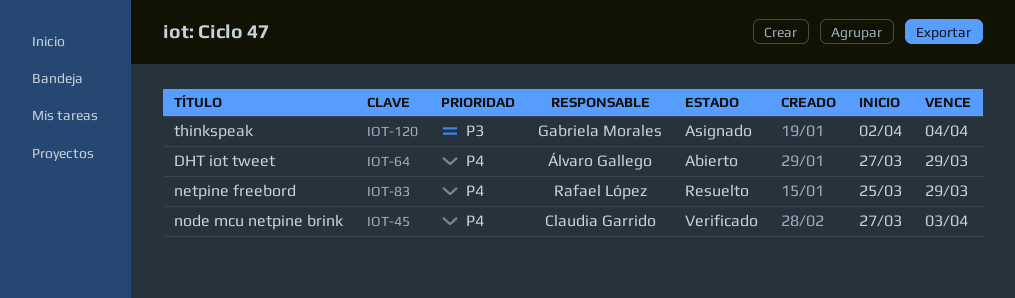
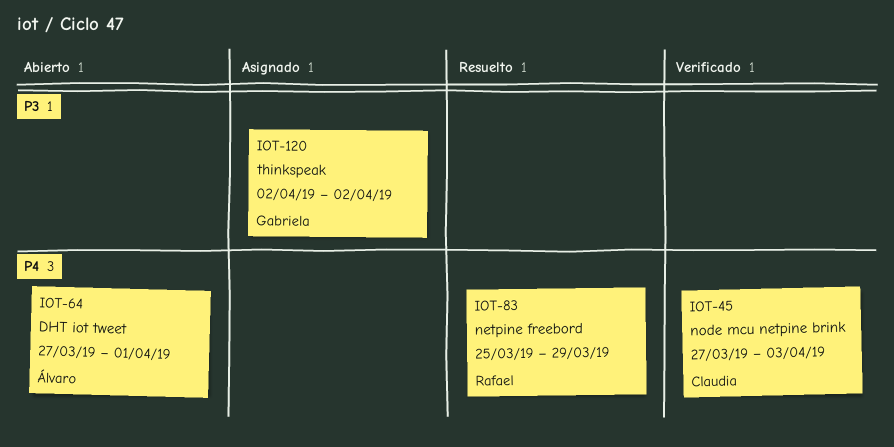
IOT-64, due: Mar 29 -> Apr 1
IOT-120, due: Apr 4 -> Apr 2

